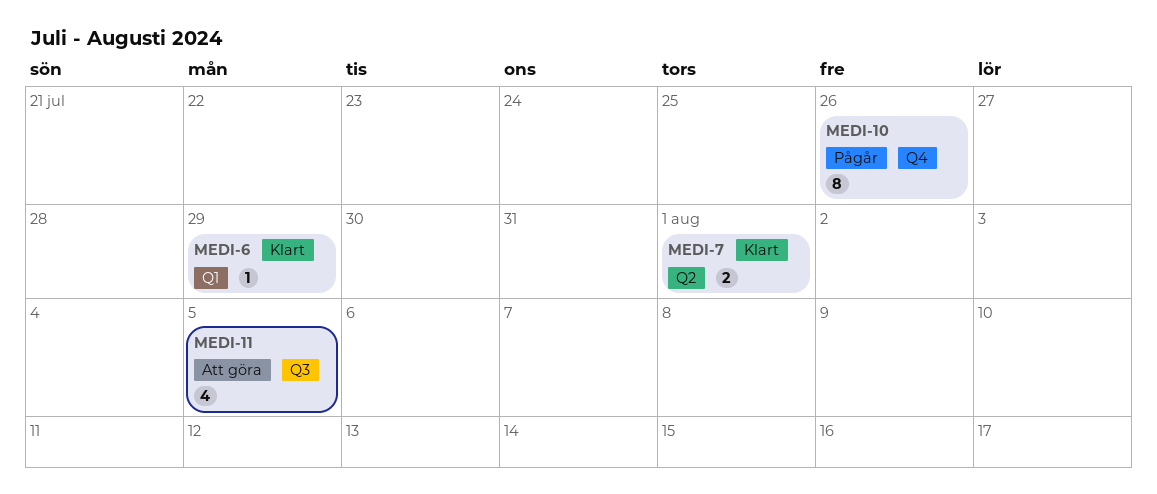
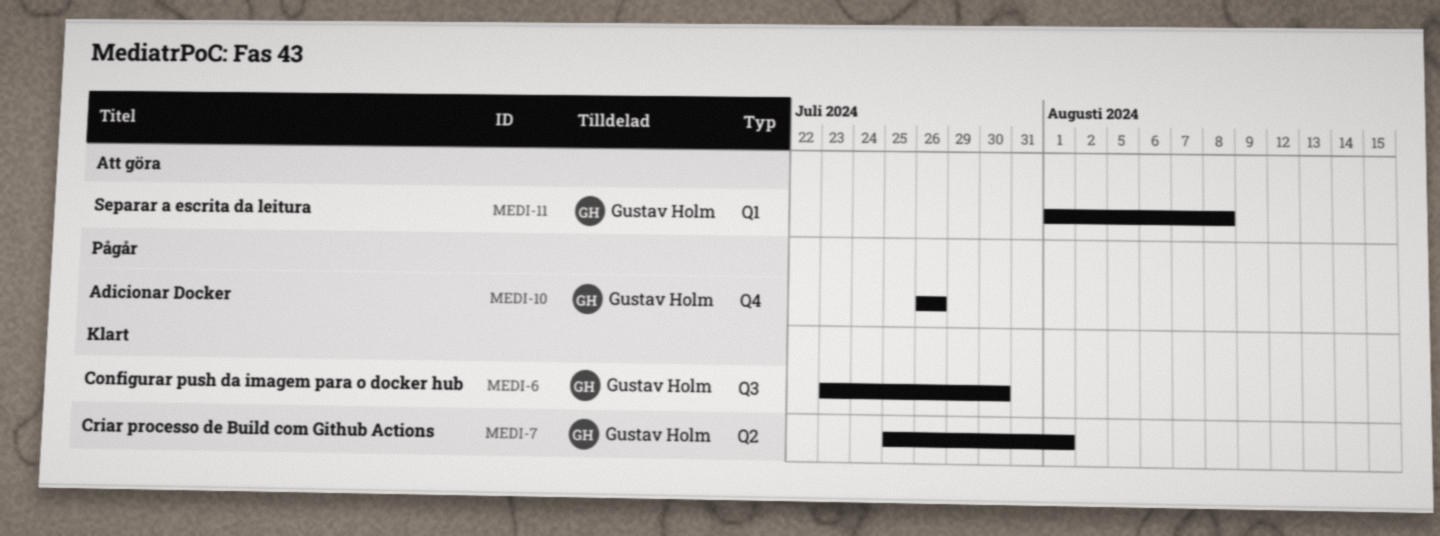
MEDI-6, label: Q1 -> Q3
MEDI-6, due: Jul 29 -> Jul 30
MEDI-11, label: Q3 -> Q1
MEDI-11, due: Aug 5 -> Aug 8

